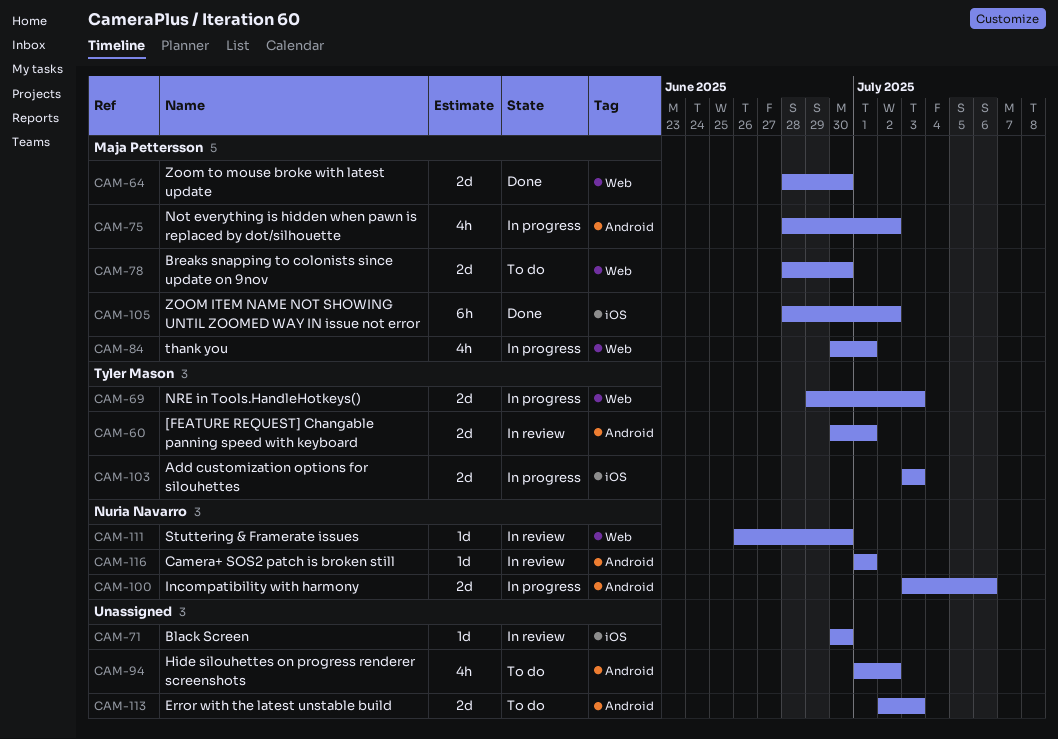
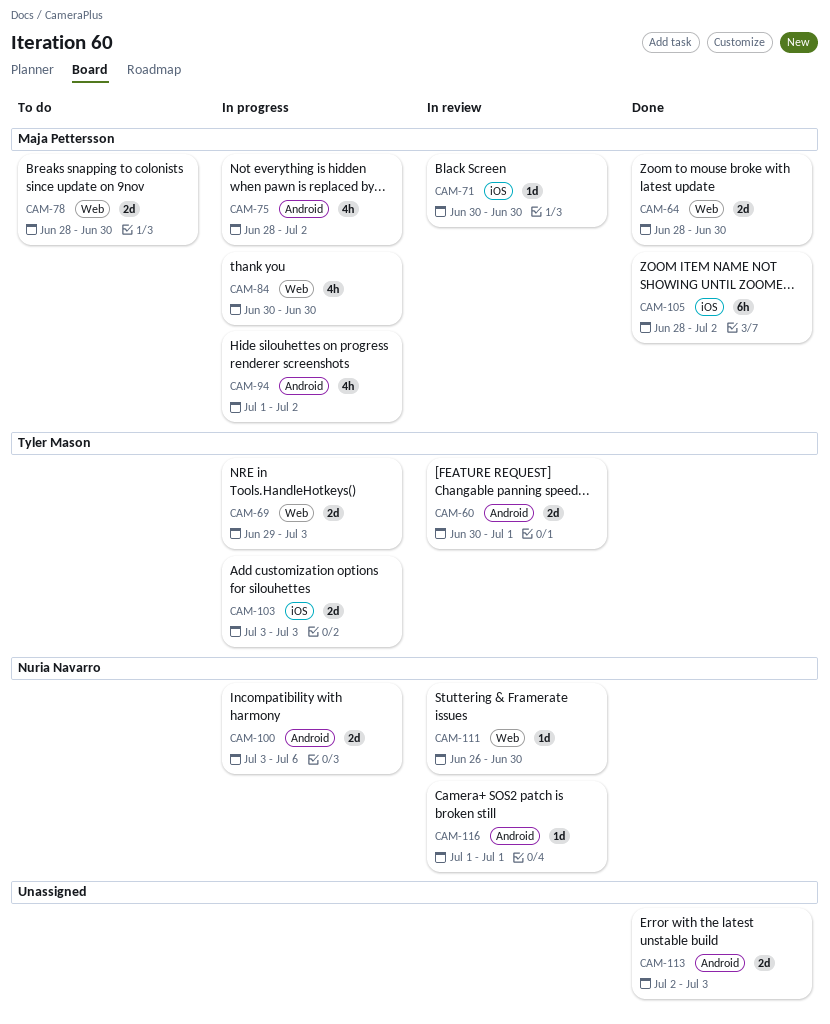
CAM-71, owner: none -> Maja Pettersson
CAM-84, due: Jul 1 -> Jun 30
CAM-94, status: To do -> In progress
CAM-94, owner: none -> Maja Pettersson
CAM-113, status: To do -> Done

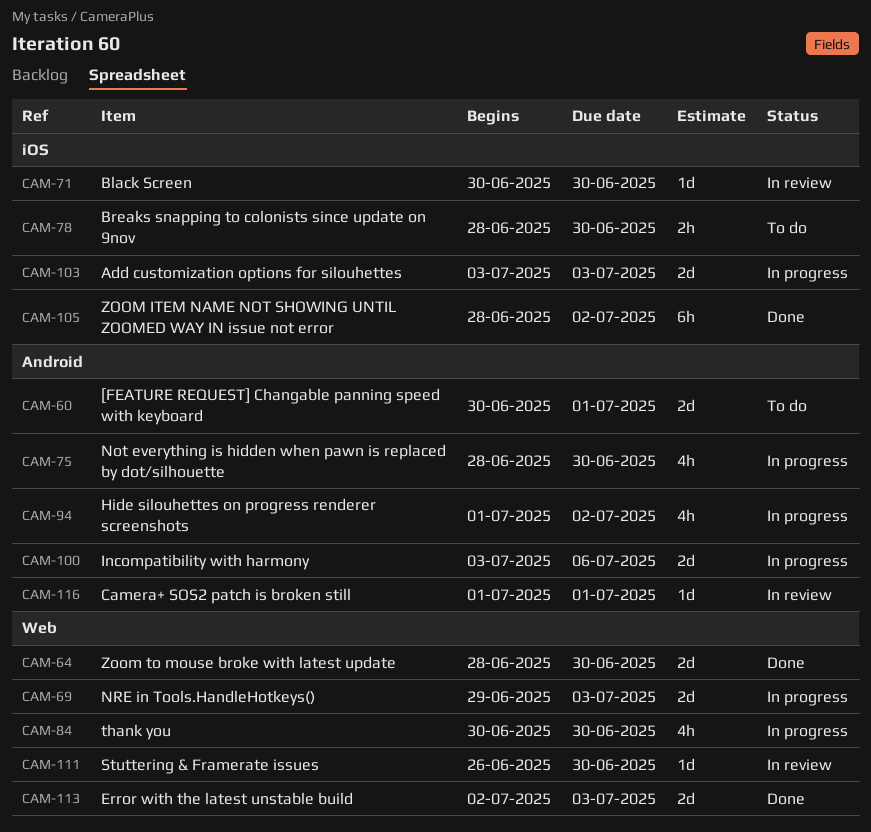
CAM-60, status: In review -> To do
CAM-75, due: Jul 2 -> Jun 30
CAM-78, label: Web -> iOS
CAM-78, estimate: 2d -> 2h
CAM-113, label: Android -> Web

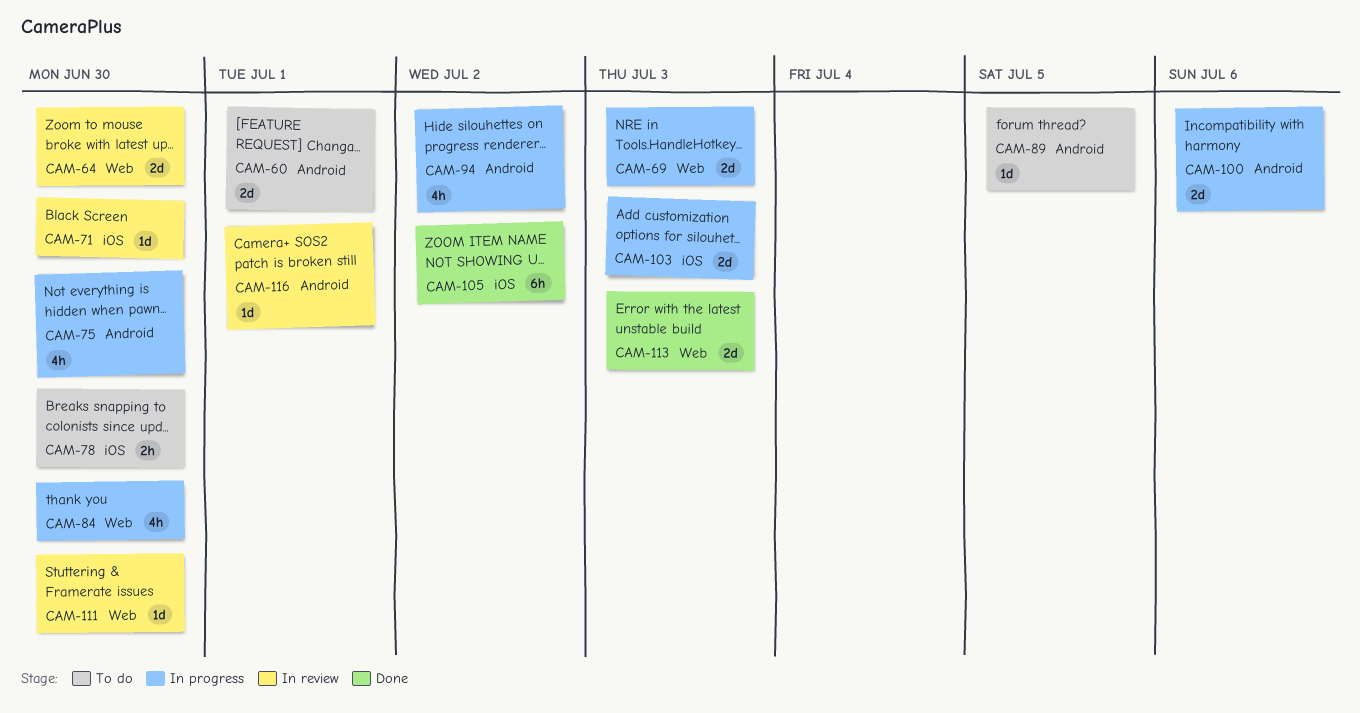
CAM-64, status: Done -> In review
CAM-89: none -> present

